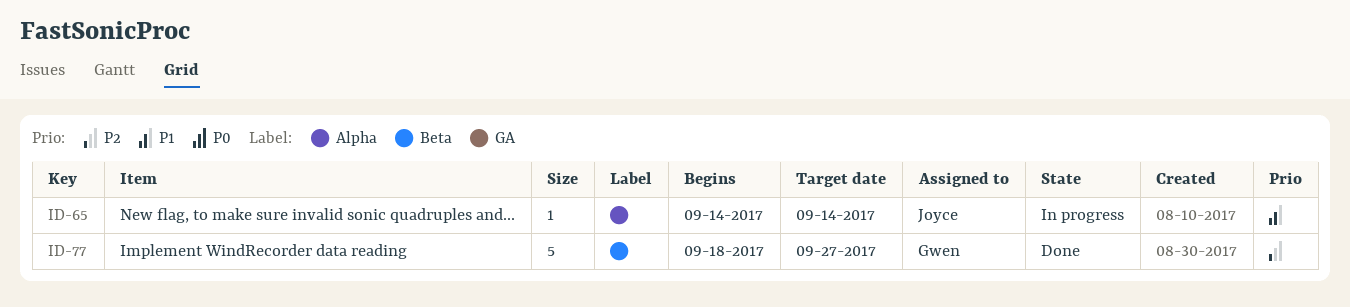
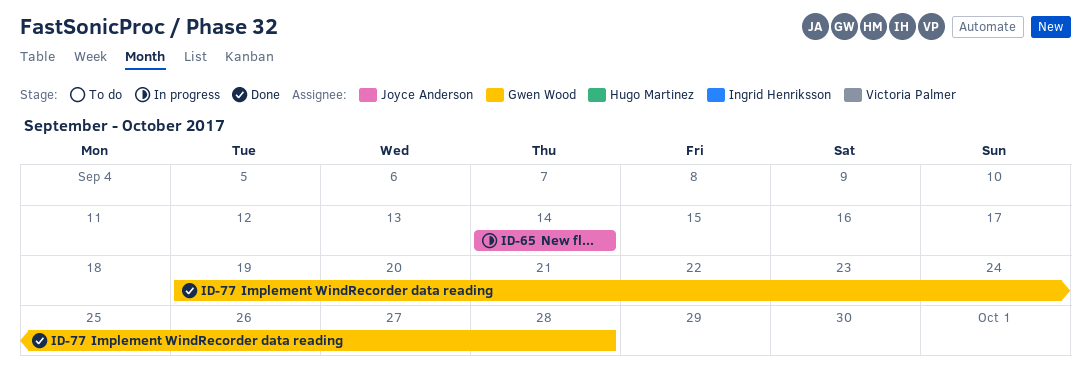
ID-77, start: Sep 18 -> Sep 19
ID-77, due: Sep 27 -> Sep 28

